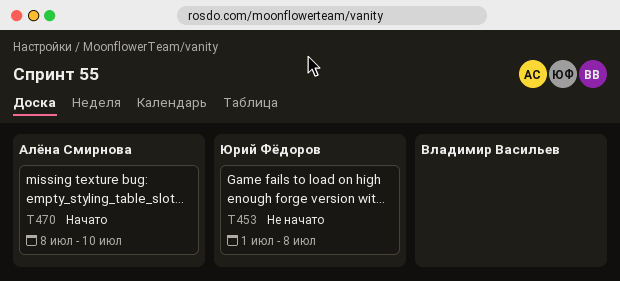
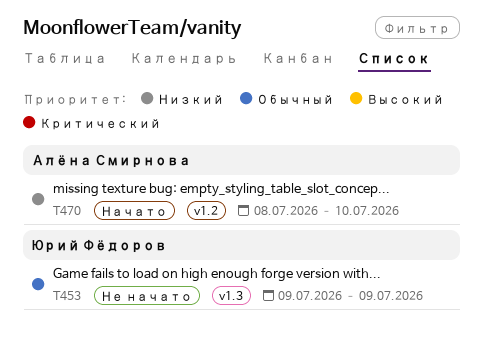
T453, start: Jul 1 -> Jul 9
T453, due: Jul 8 -> Jul 9

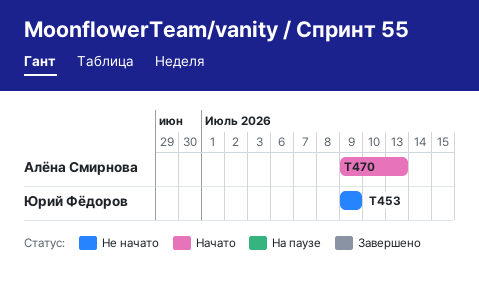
T470, start: Jul 8 -> Jul 9
T470, due: Jul 10 -> Jul 13

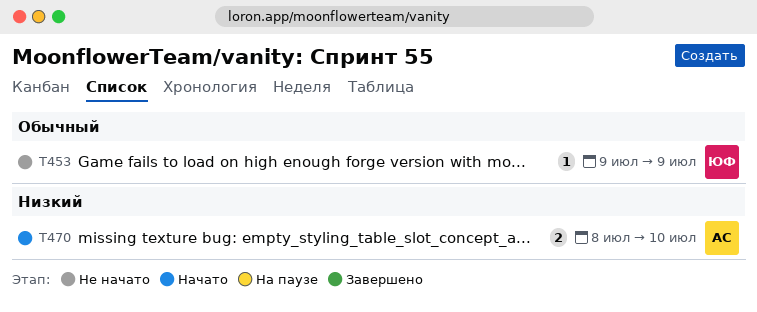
T470, start: Jul 9 -> Jul 8
T470, due: Jul 13 -> Jul 10

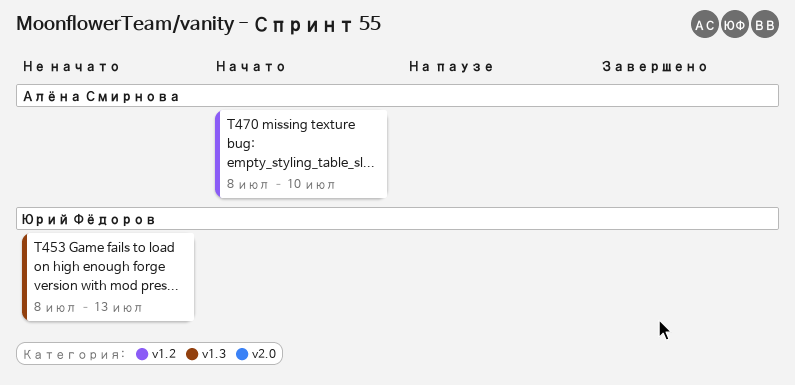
T453, start: Jul 9 -> Jul 8
T453, due: Jul 9 -> Jul 13

